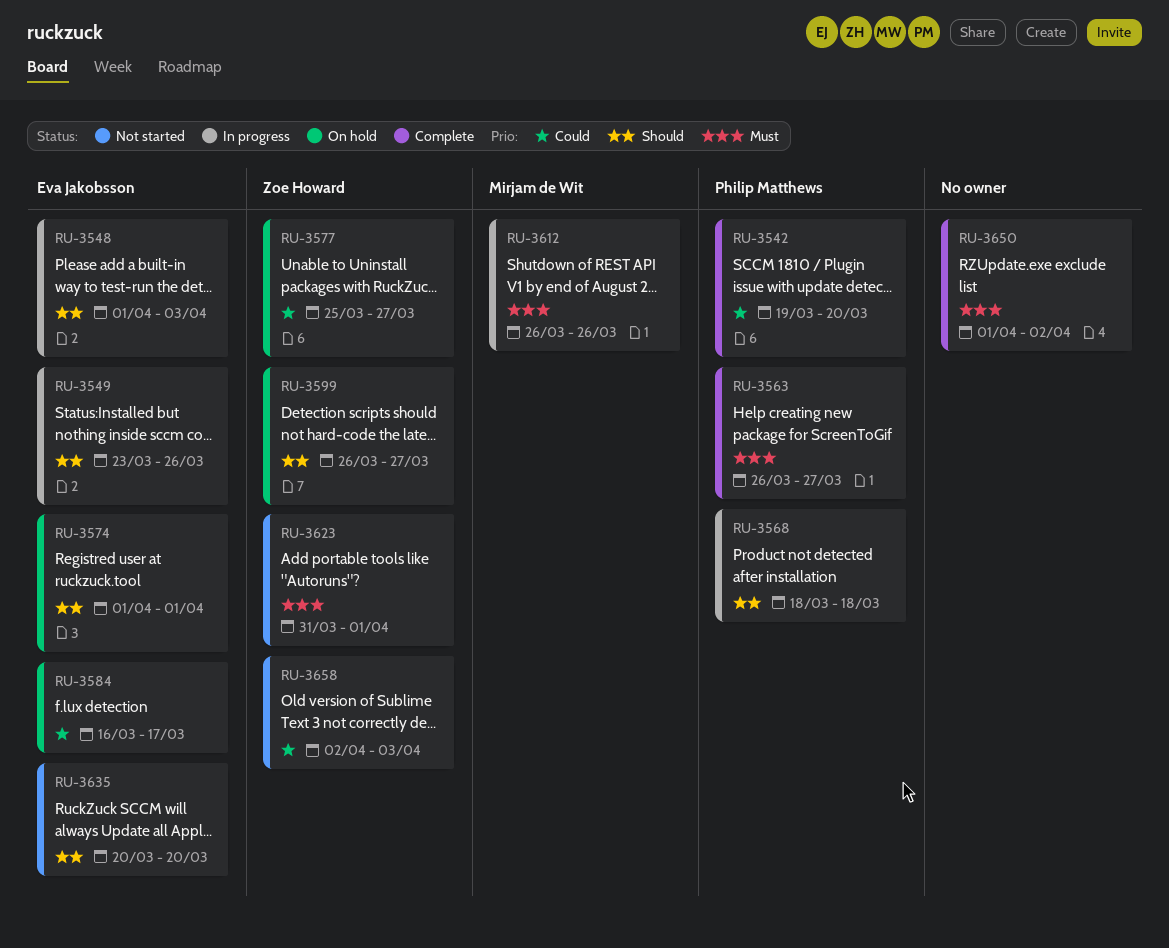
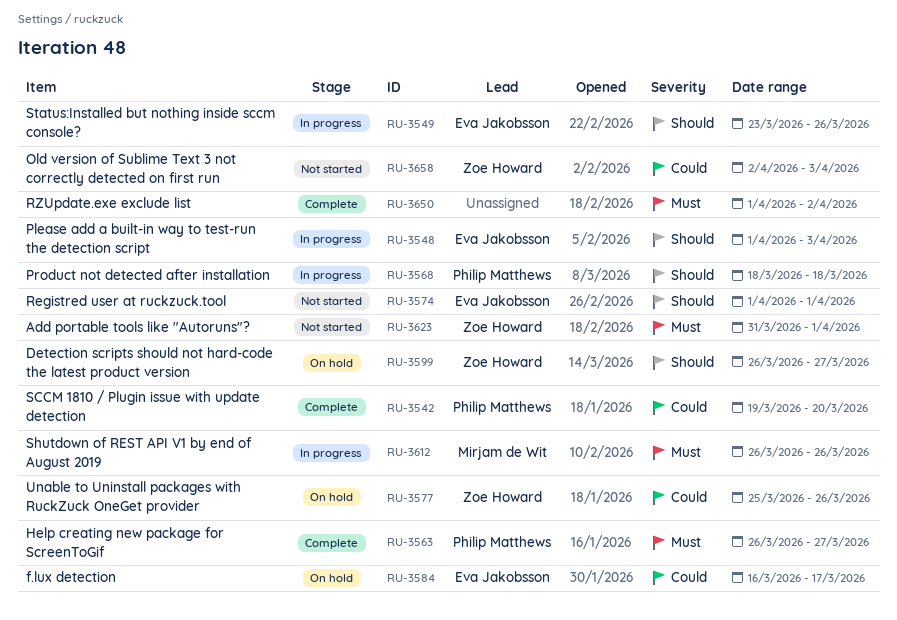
RU-3574, status: On hold -> Not started
RU-3577, due: Mar 27 -> Mar 26
RU-3635: present -> none

